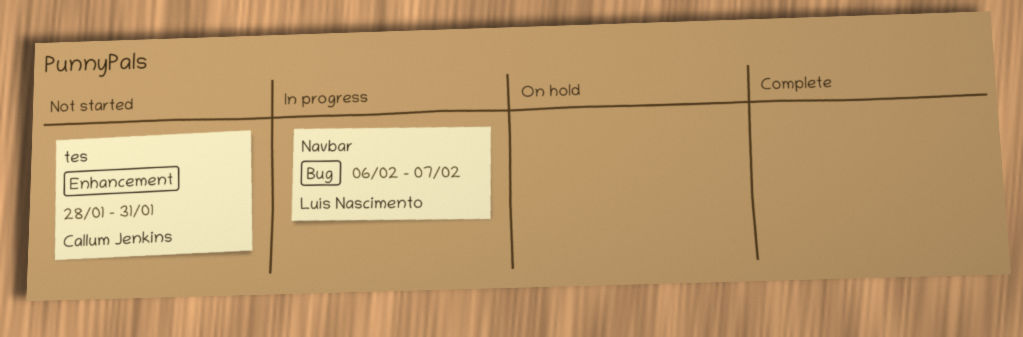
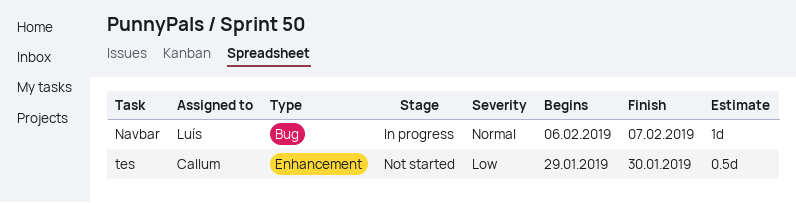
tes, start: Jan 28 -> Jan 29
tes, due: Jan 31 -> Jan 30

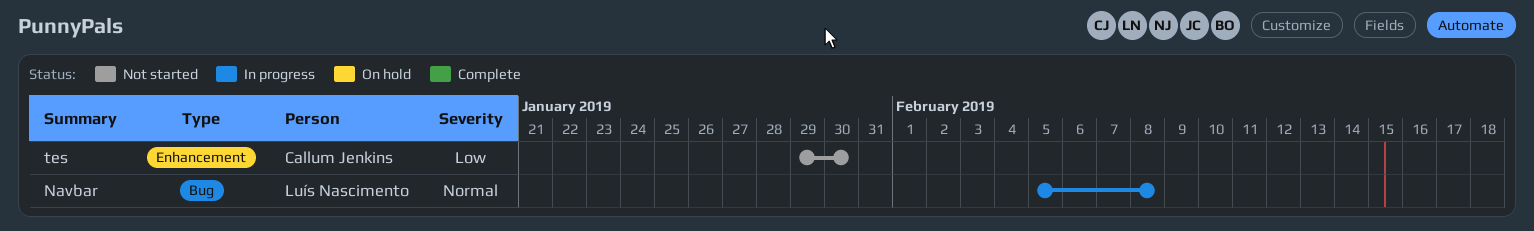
Navbar, start: Feb 6 -> Feb 5
Navbar, due: Feb 7 -> Feb 8

